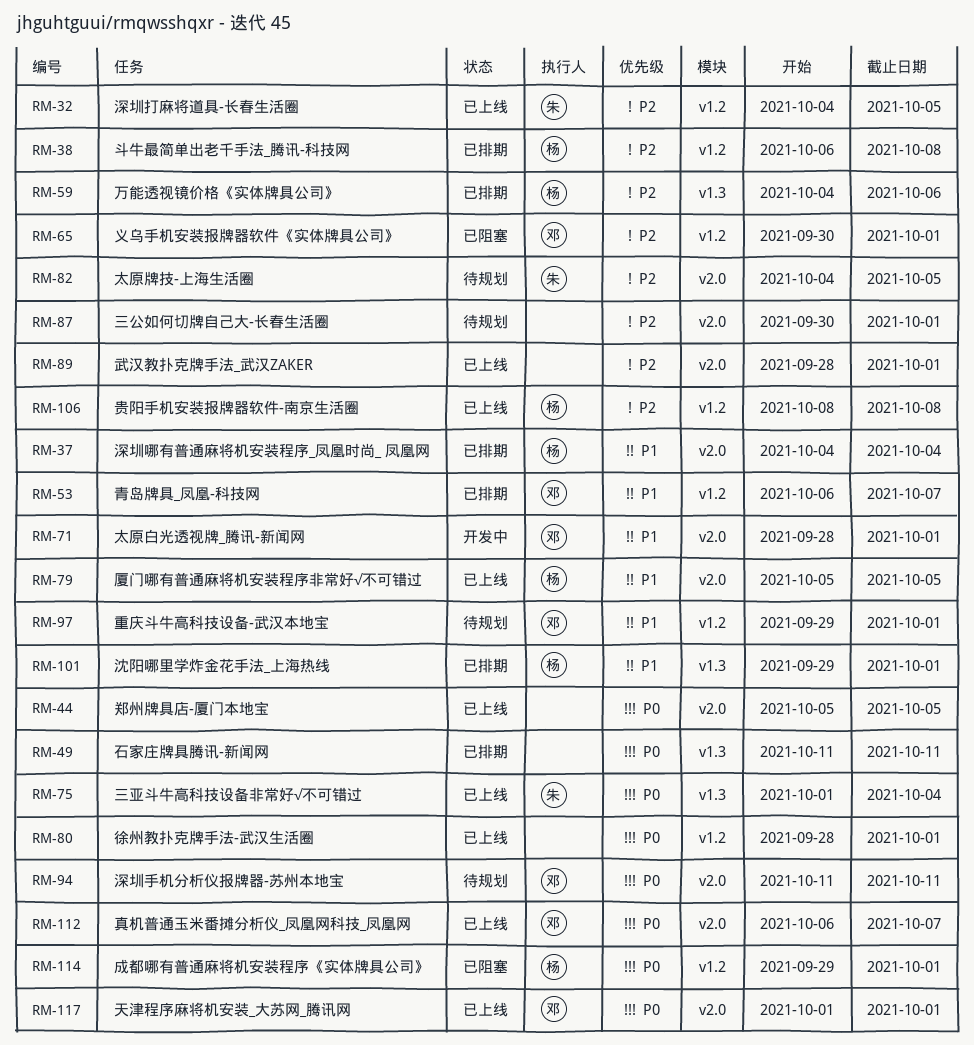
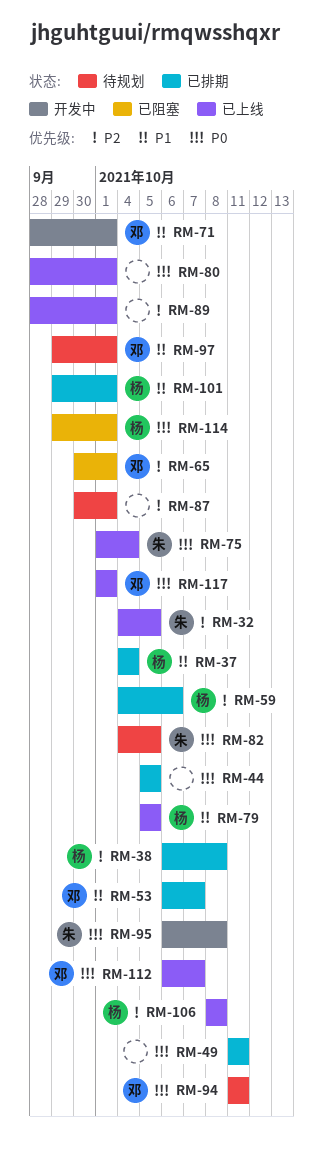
RM-44, status: 已上线 -> 已排期
RM-82, priority: P2 -> P0
RM-95: none -> present

